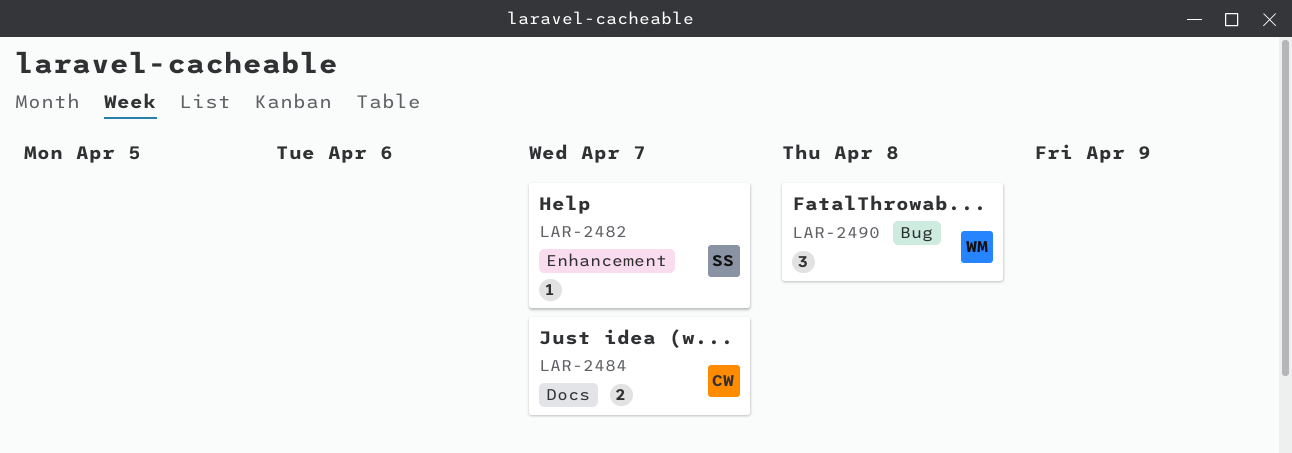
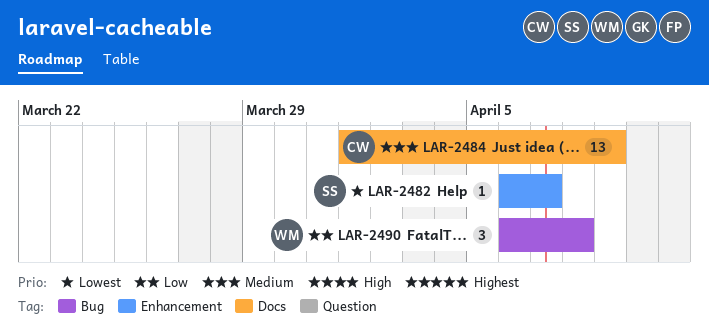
LAR-2484, estimate: 2 -> 13
LAR-2484, due: Apr 7 -> Apr 9

